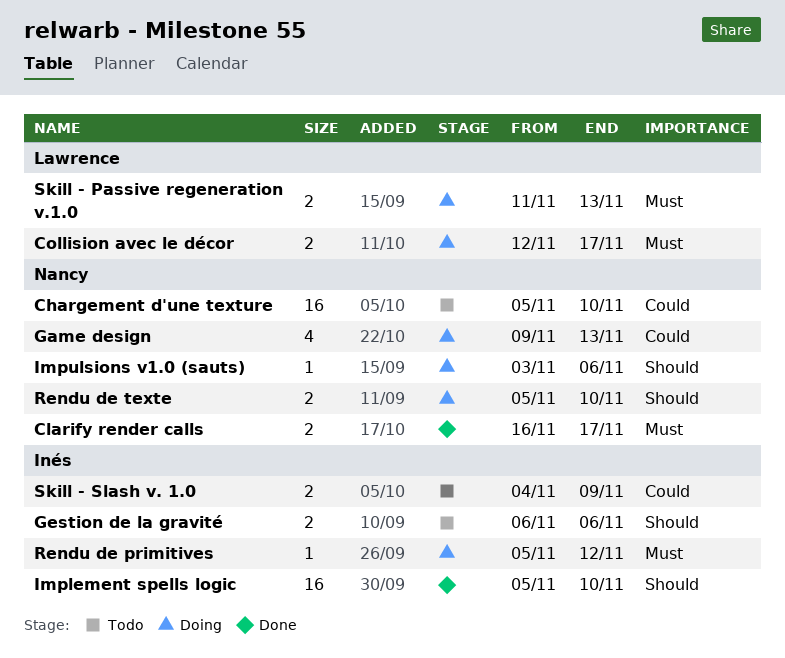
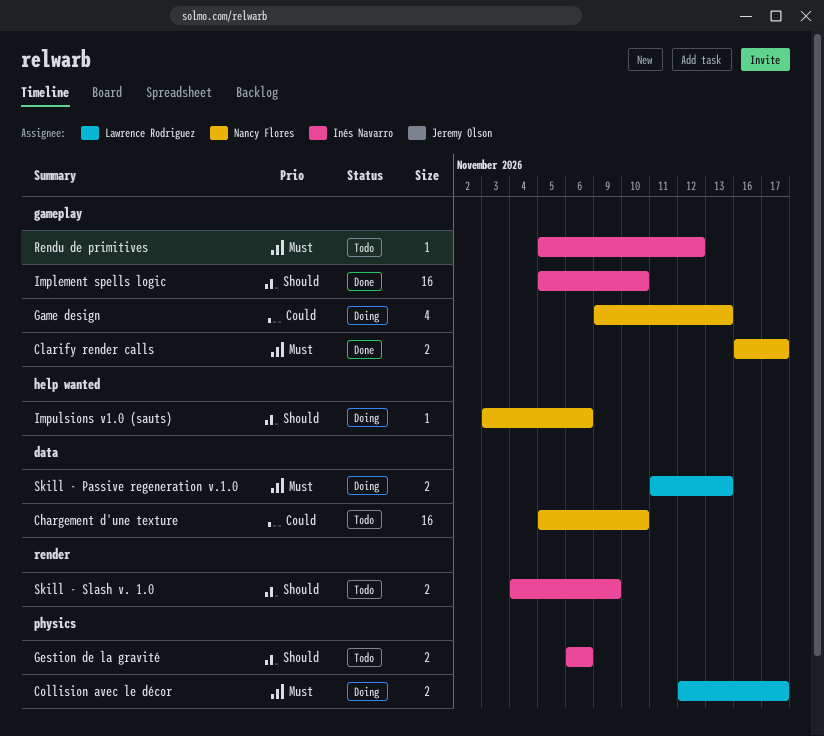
Rendu de primitives, status: Doing -> Todo
Rendu de texte: present -> none
Skill - Slash v. 1.0, priority: Could -> Should

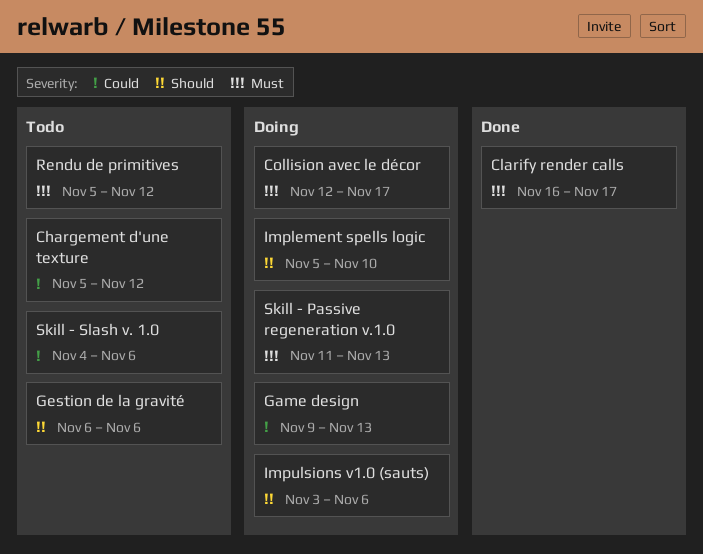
Chargement d'une texture, due: Nov 10 -> Nov 12
Implement spells logic, status: Done -> Doing
Skill - Slash v. 1.0, priority: Should -> Could
Skill - Slash v. 1.0, due: Nov 9 -> Nov 6

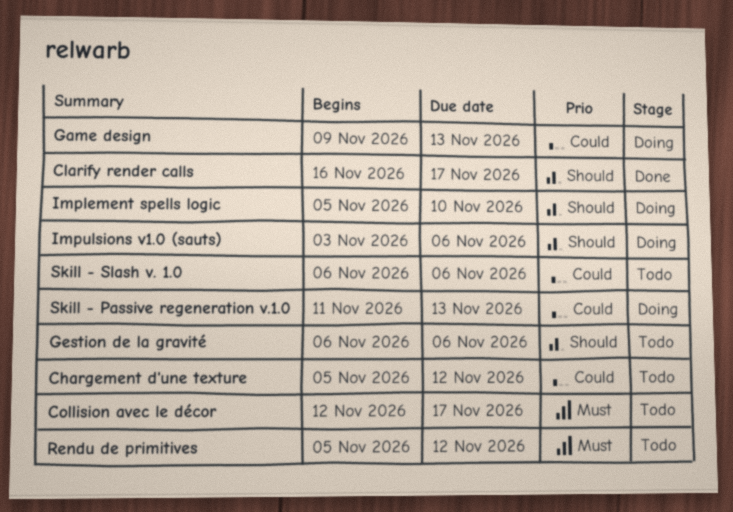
Clarify render calls, priority: Must -> Should
Collision avec le décor, status: Doing -> Todo
Skill - Passive regeneration v.1.0, priority: Must -> Could
Skill - Slash v. 1.0, start: Nov 4 -> Nov 6

